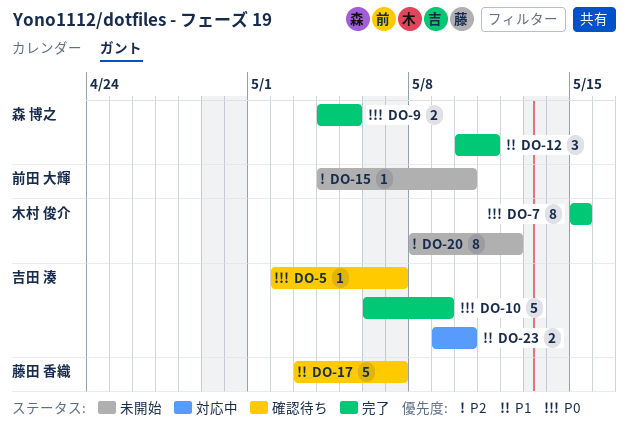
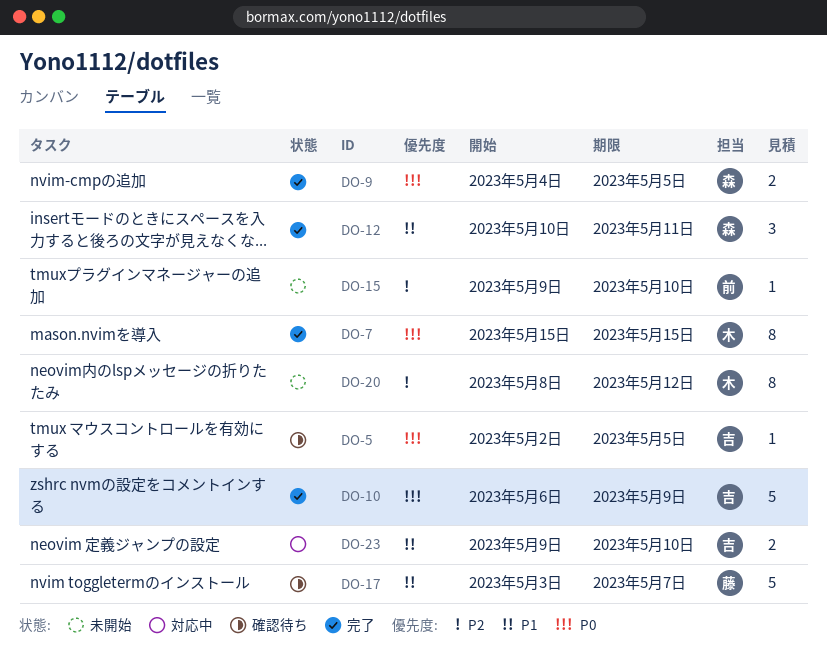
DO-5, due: May 7 -> May 5
DO-15, start: May 4 -> May 9

